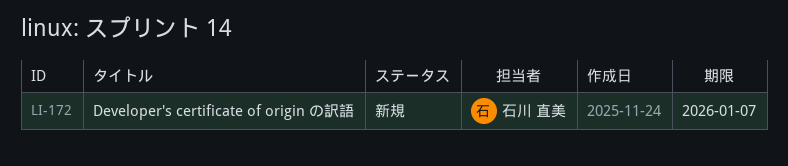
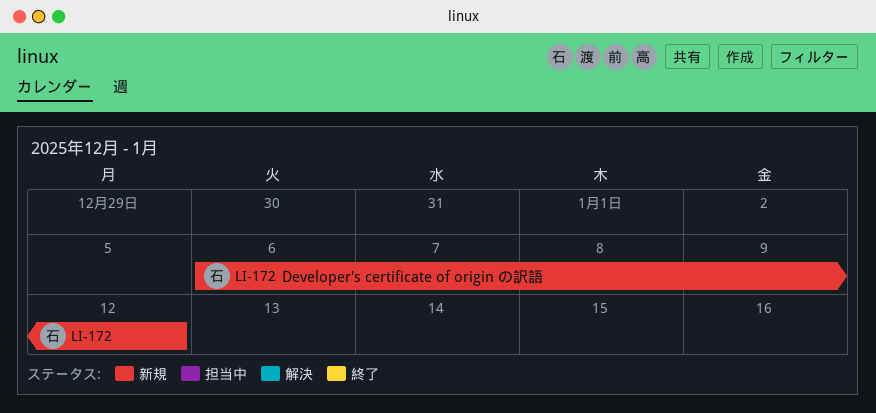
LI-172, due: Jan 7 -> Jan 12

